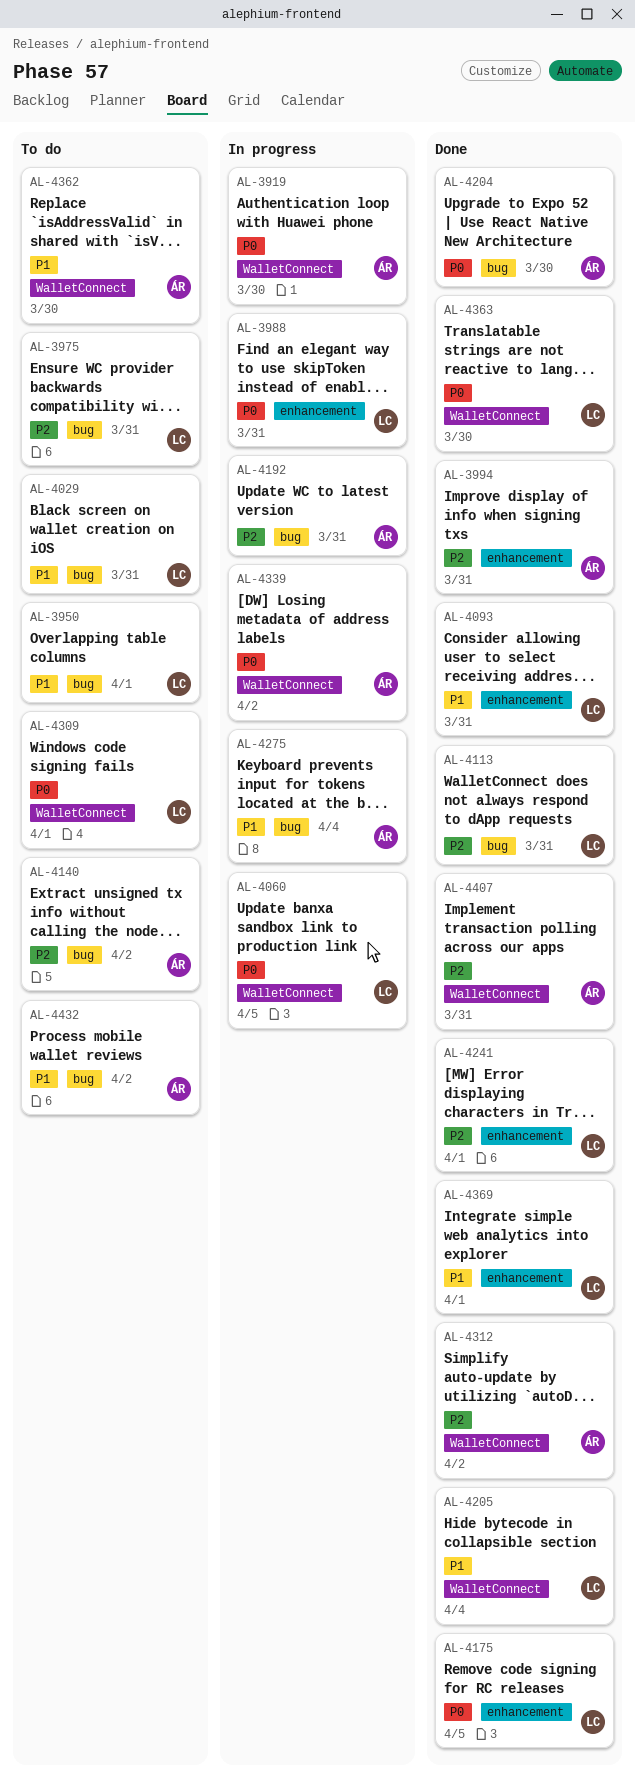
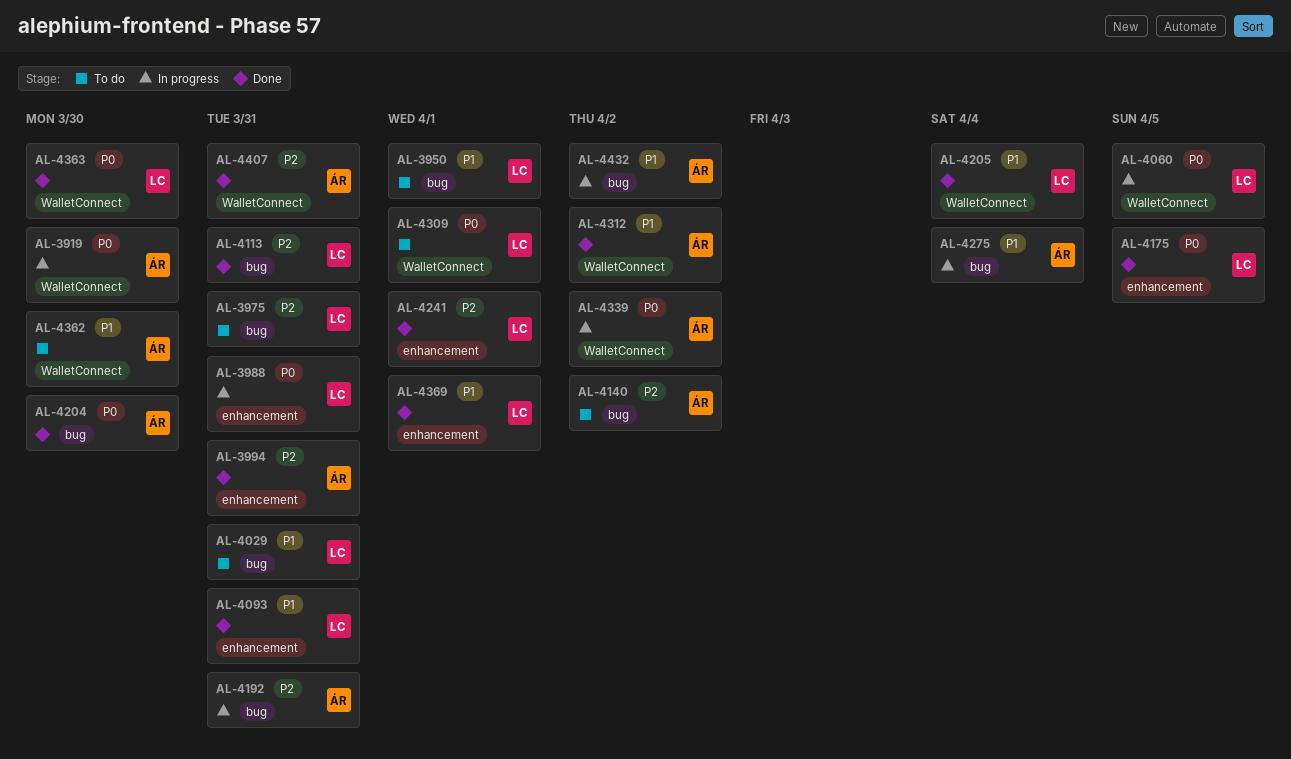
AL-4312, priority: P2 -> P1
AL-4432, status: To do -> In progress

